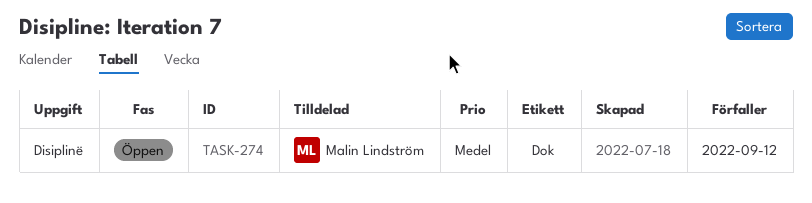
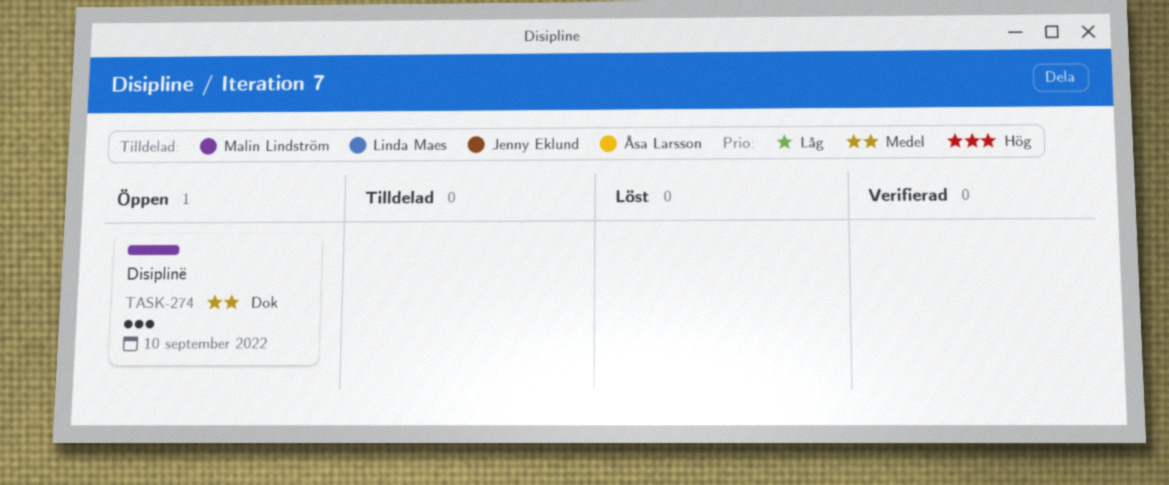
TASK-274, due: Sep 12 -> Sep 10

